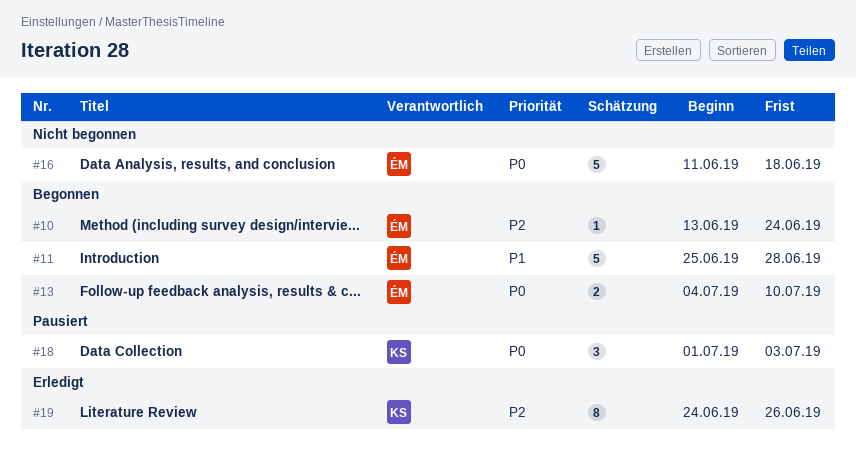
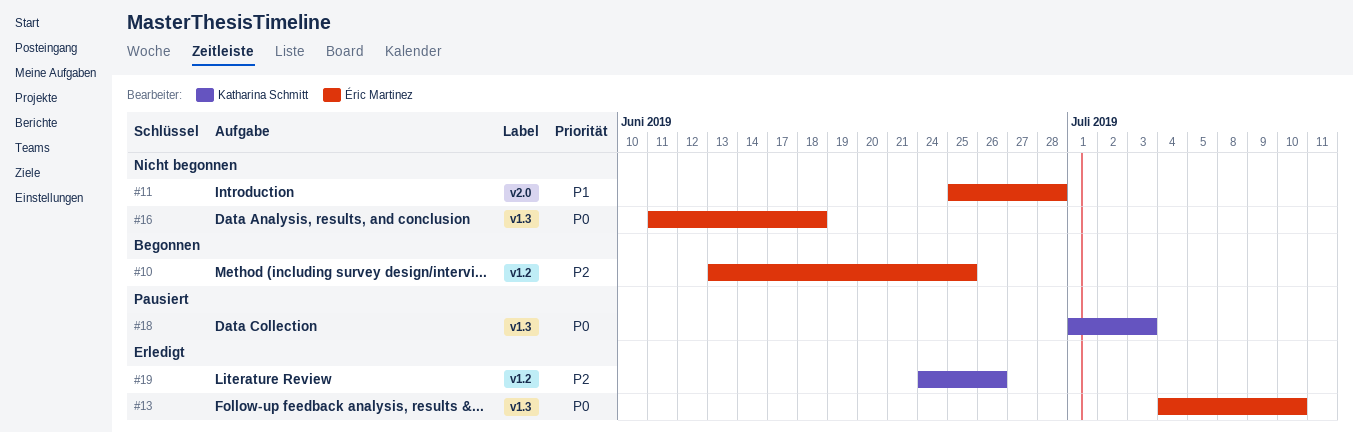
#10, due: Jun 24 -> Jun 25
#11, status: Begonnen -> Nicht begonnen
#13, status: Begonnen -> Erledigt

